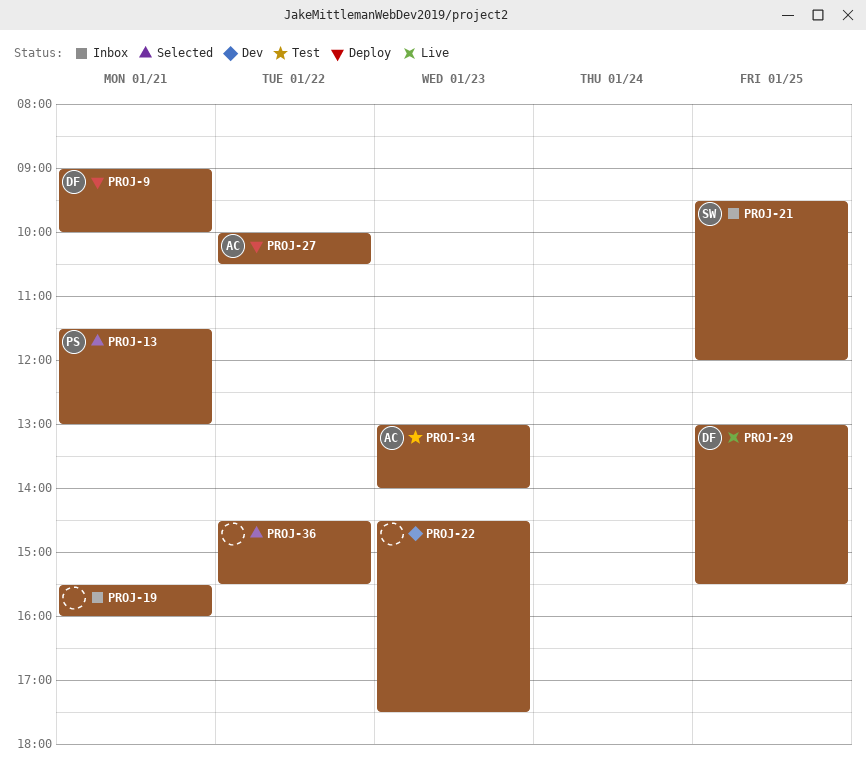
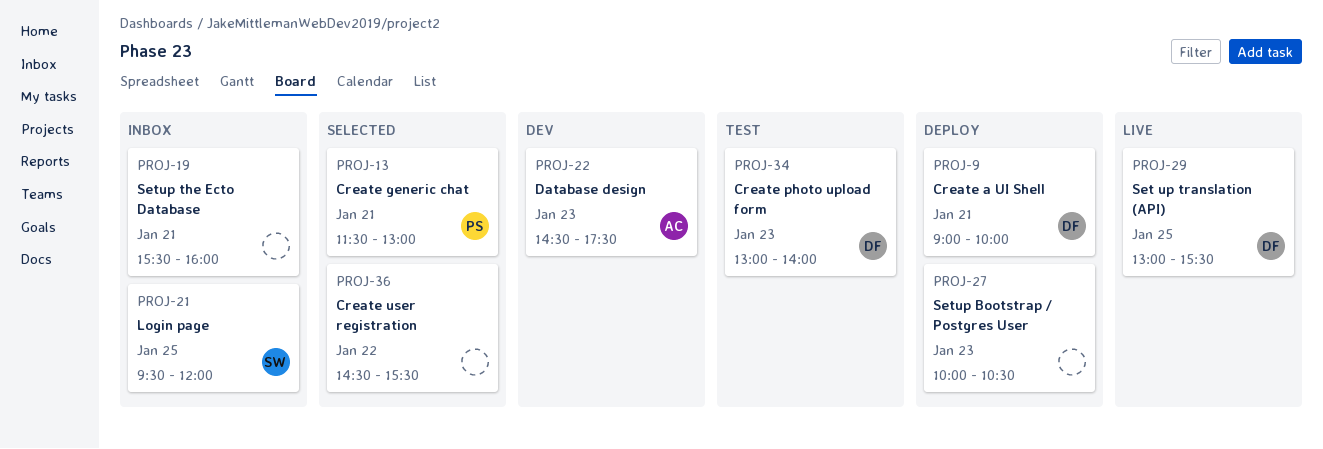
PROJ-22, owner: none -> AC
PROJ-27, owner: AC -> none
PROJ-27, day: Jan 22 -> Jan 23
PROJ-34, owner: AC -> DF

